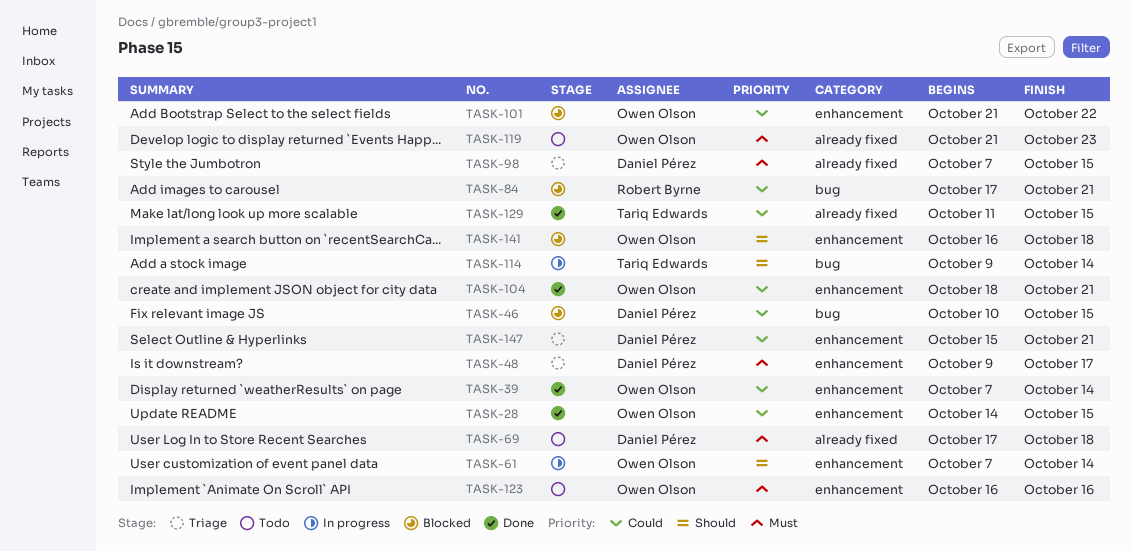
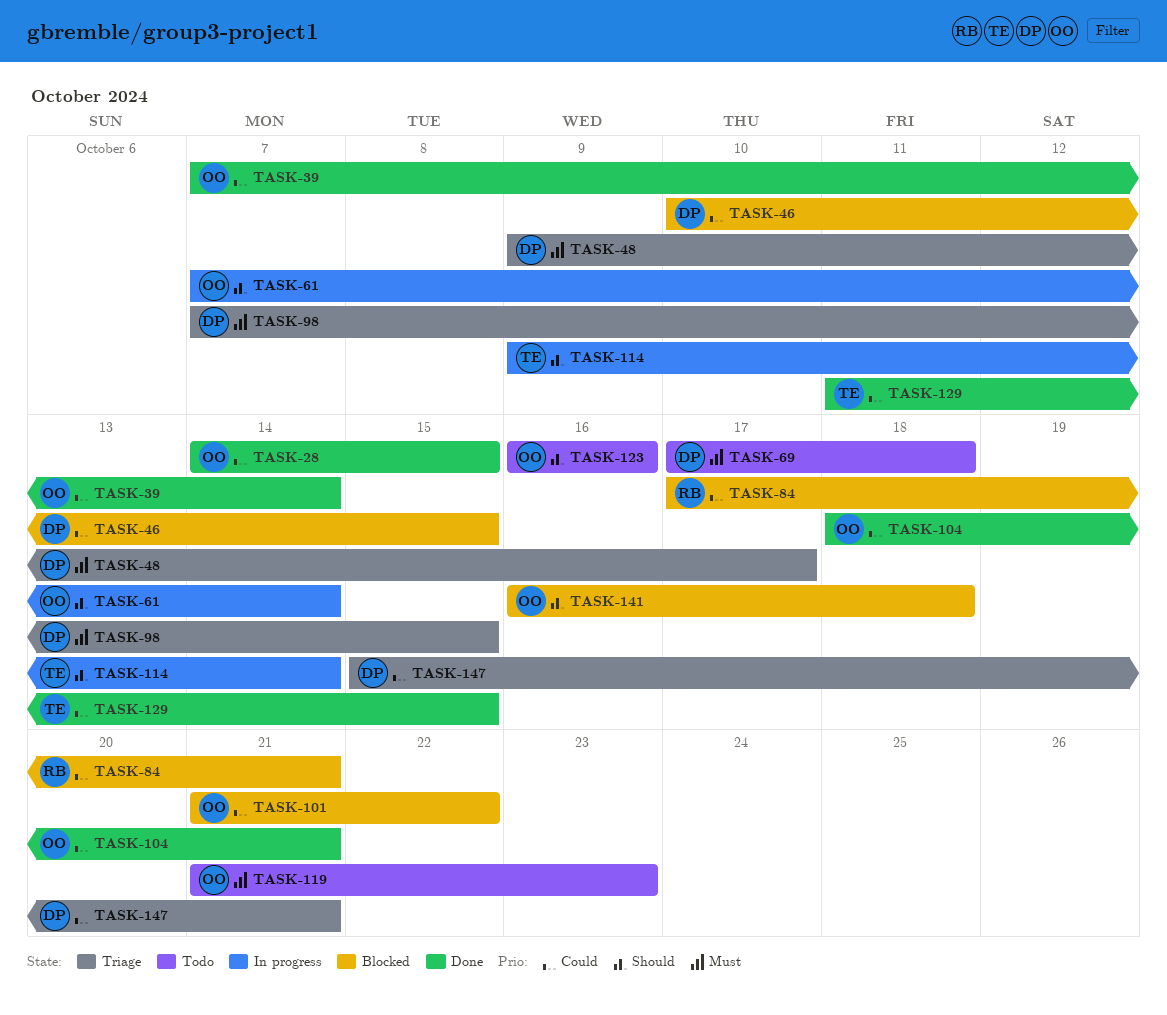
TASK-123, priority: Must -> Should

